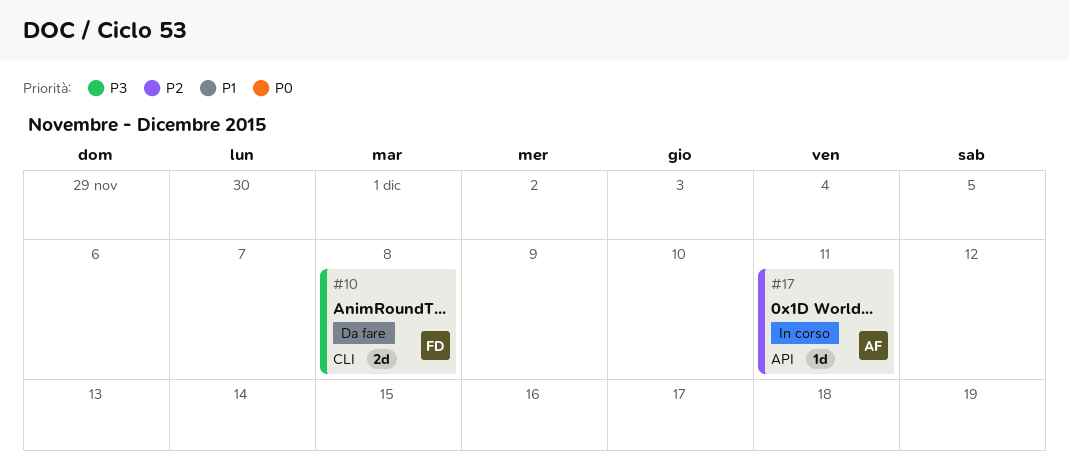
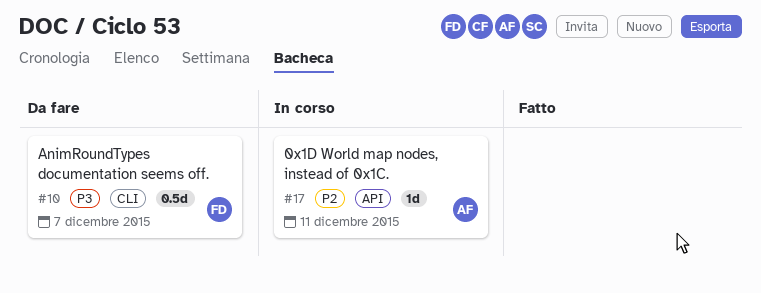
#10, estimate: 2d -> 0.5d
#10, due: Dec 8 -> Dec 7

